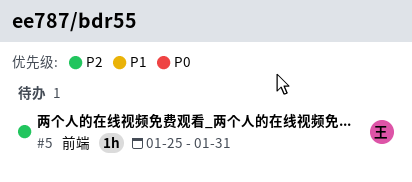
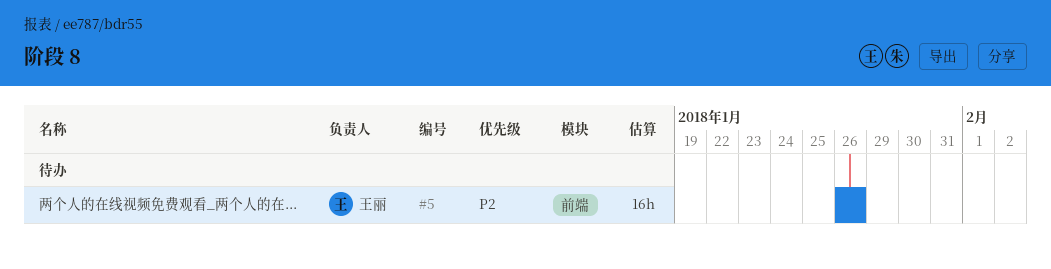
#5, estimate: 1h -> 16h
#5, start: Jan 25 -> Jan 26
#5, due: Jan 31 -> Jan 26

